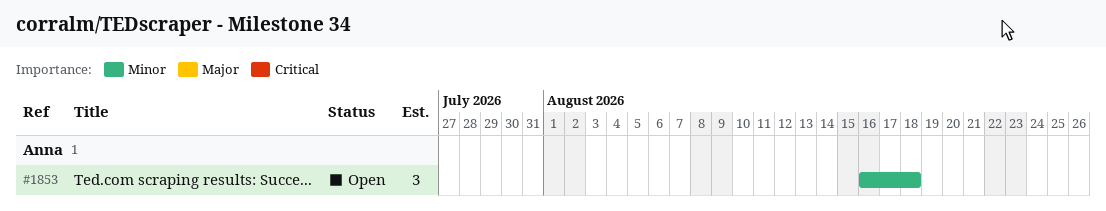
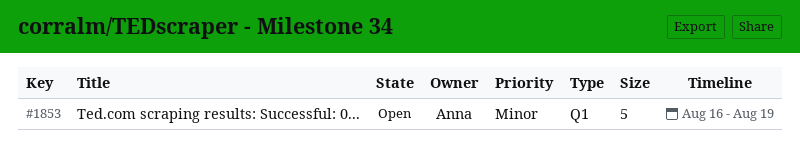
#1853, estimate: 3 -> 5
#1853, due: Aug 18 -> Aug 19

